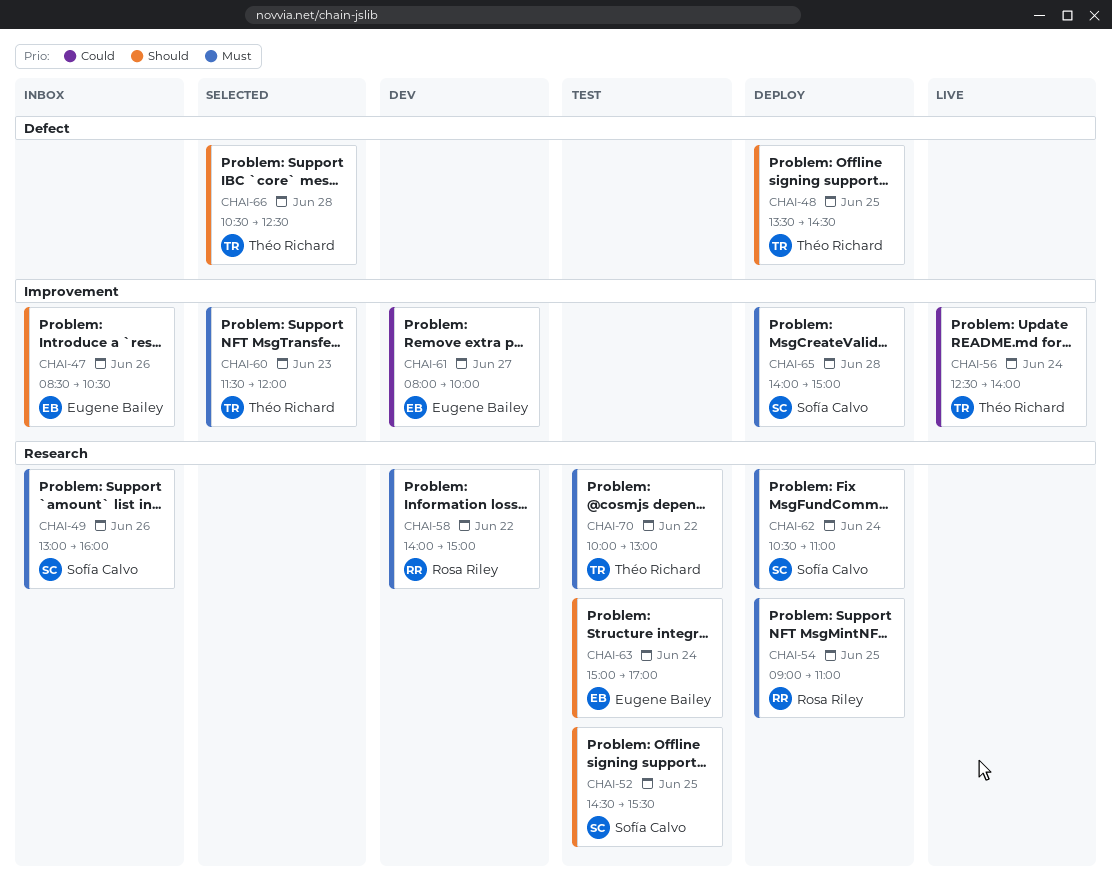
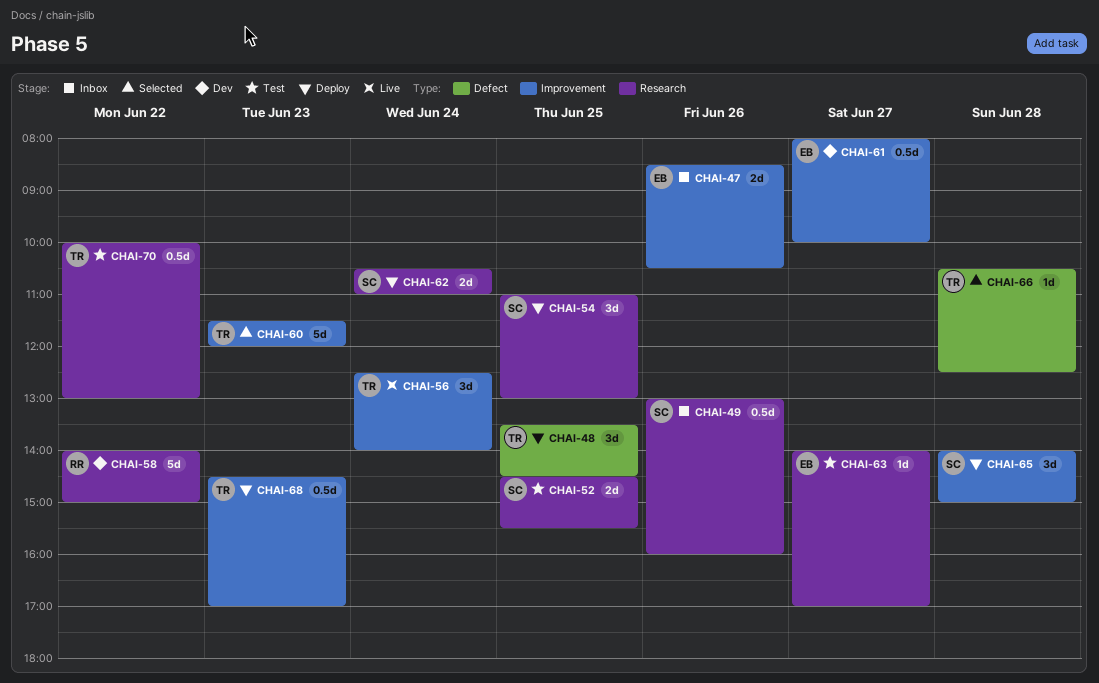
CHAI-54, owner: Rosa Riley -> Sofía Calvo
CHAI-54, begins: 09:00 -> 11:00
CHAI-54, ends: 11:00 -> 13:00
CHAI-63, day: Jun 24 -> Jun 27
CHAI-63, begins: 15:00 -> 14:00
CHAI-68: none -> present

